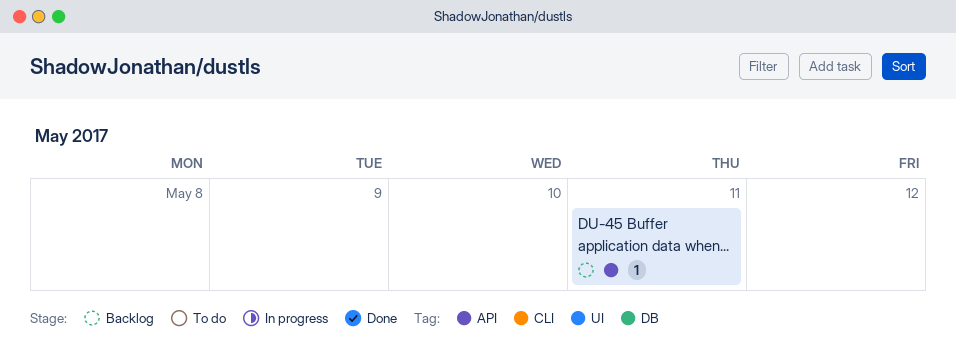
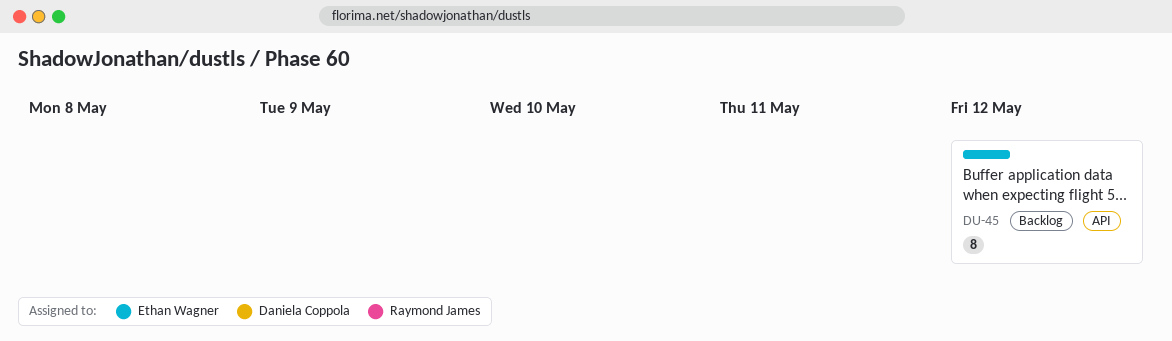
DU-45, estimate: 1 -> 8
DU-45, due: May 11 -> May 12

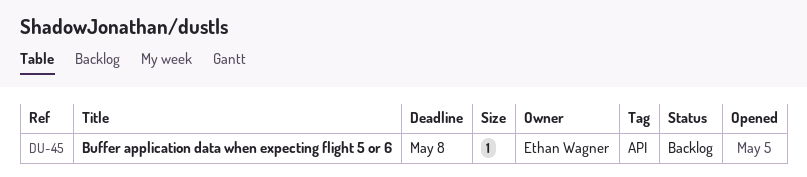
DU-45, estimate: 8 -> 1
DU-45, due: May 12 -> May 8

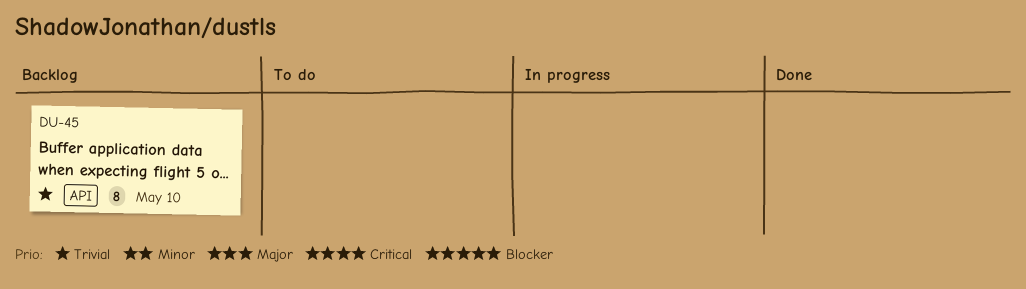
DU-45, estimate: 1 -> 8
DU-45, due: May 8 -> May 10

